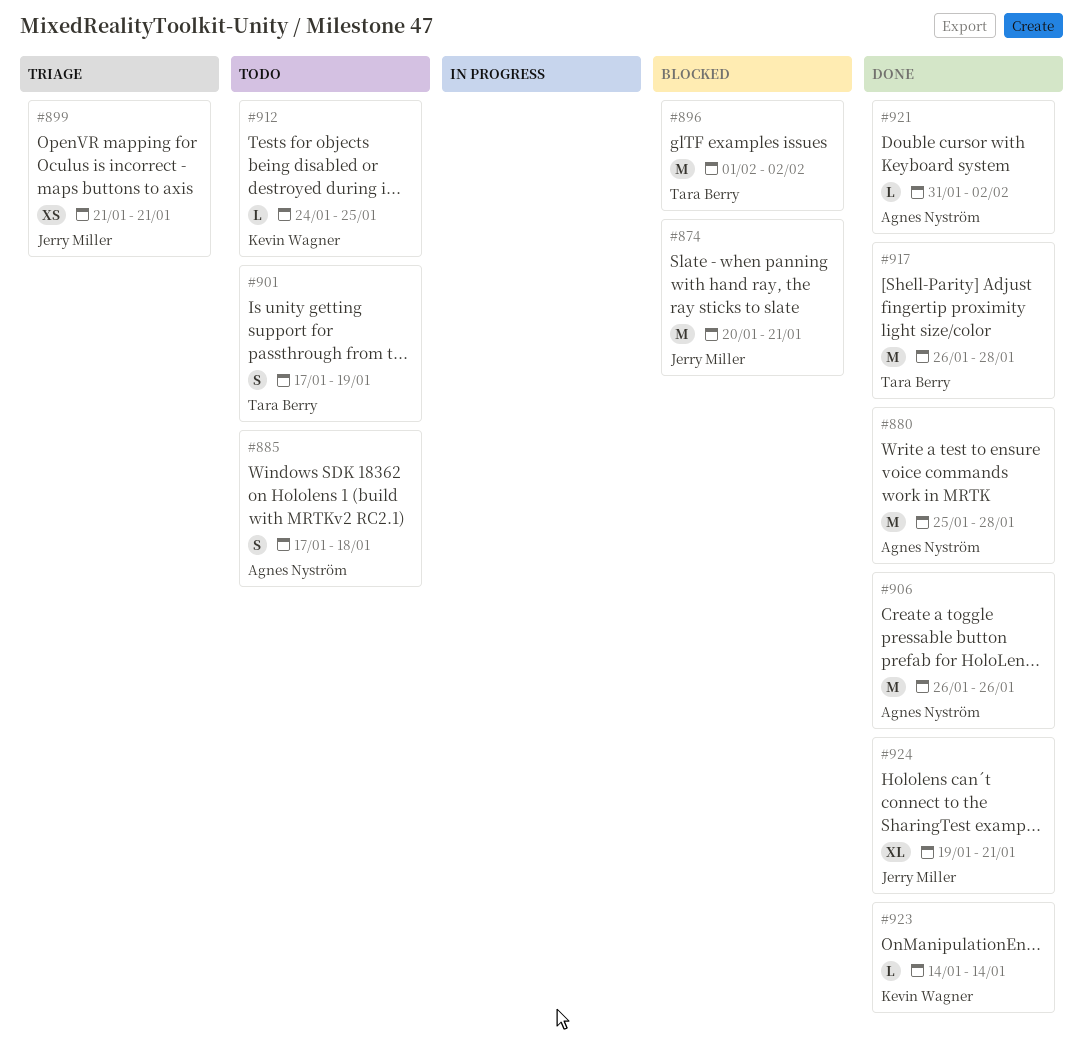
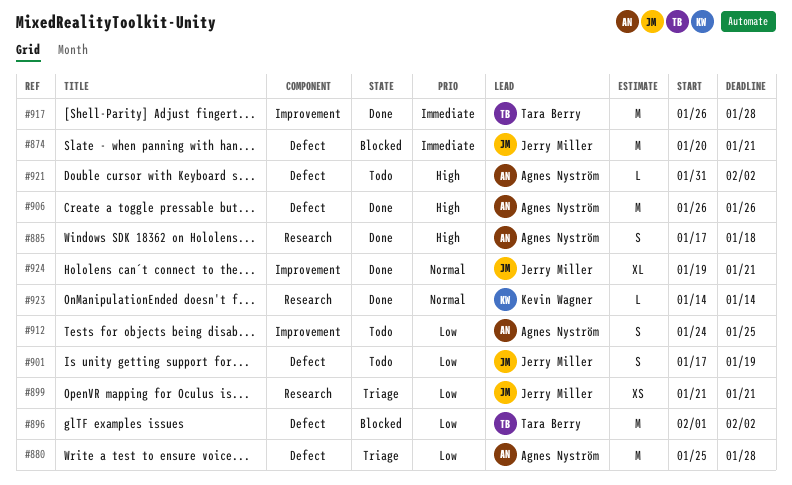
#880, status: Done -> Triage
#885, status: Todo -> Done
#901, owner: Tara Berry -> Jerry Miller
#912, owner: Kevin Wagner -> Agnes Nyström
#912, estimate: L -> S
#921, status: Done -> Todo

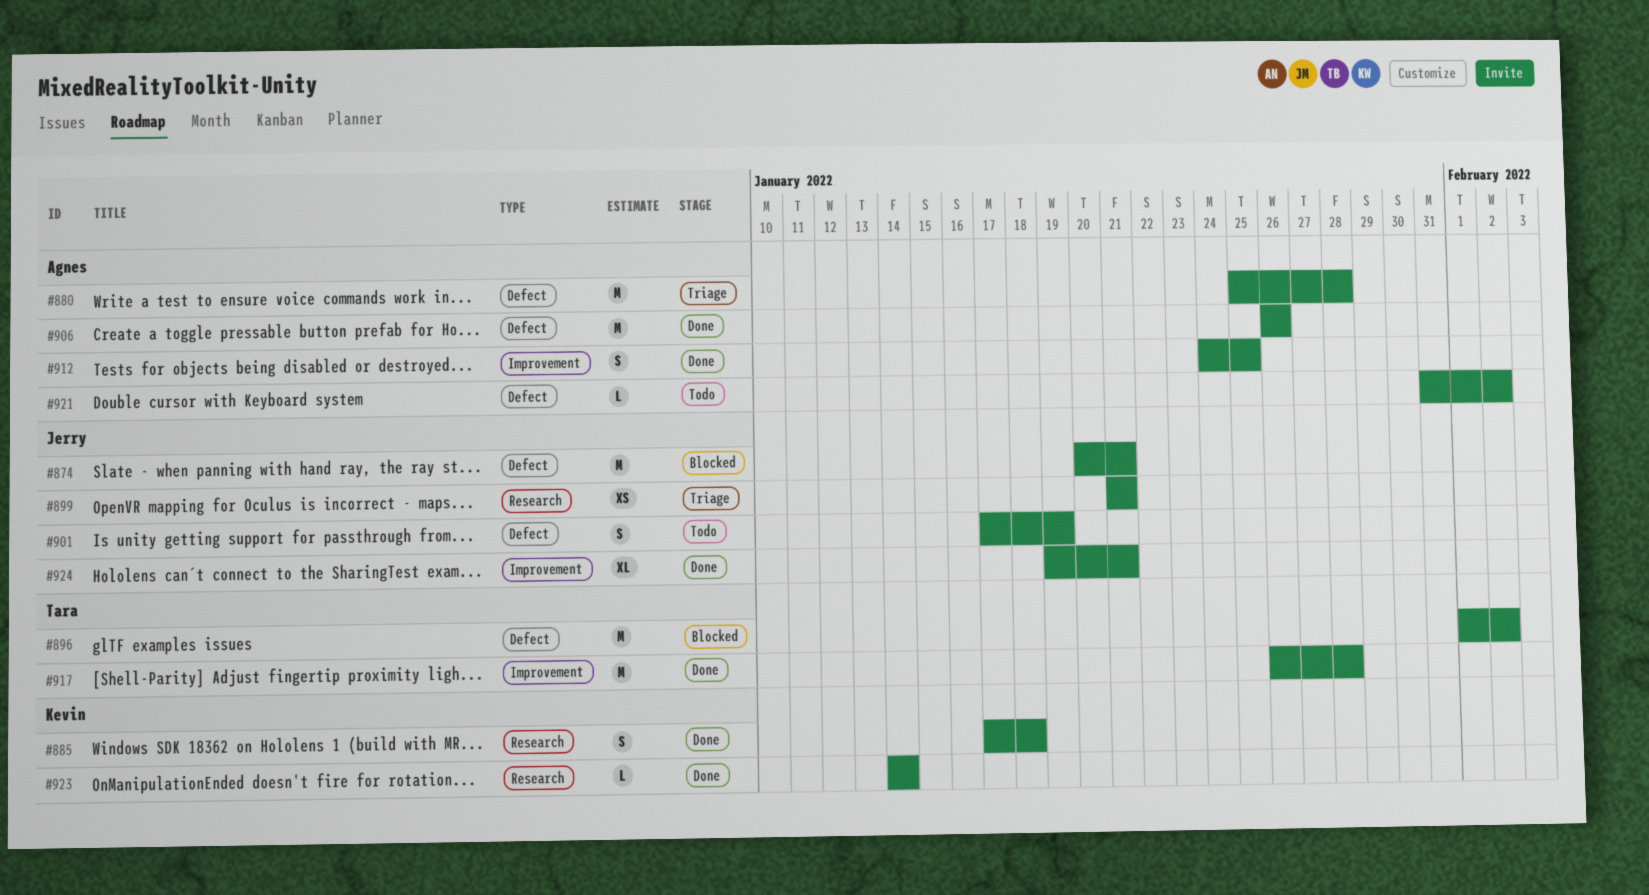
#885, owner: Agnes Nyström -> Kevin Wagner
#912, status: Todo -> Done

